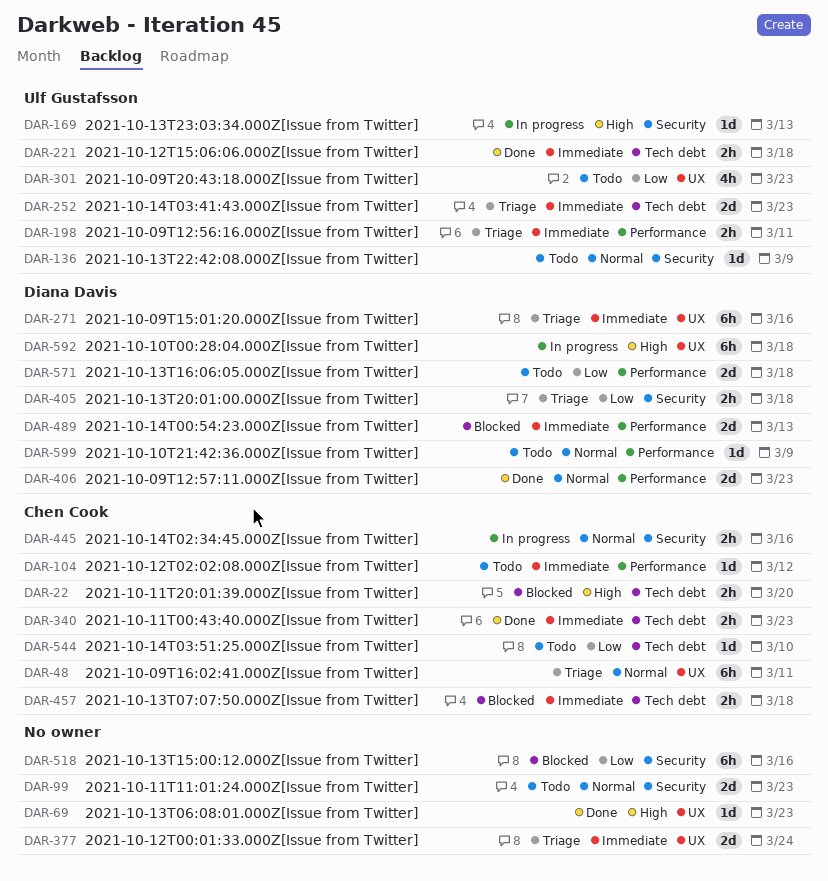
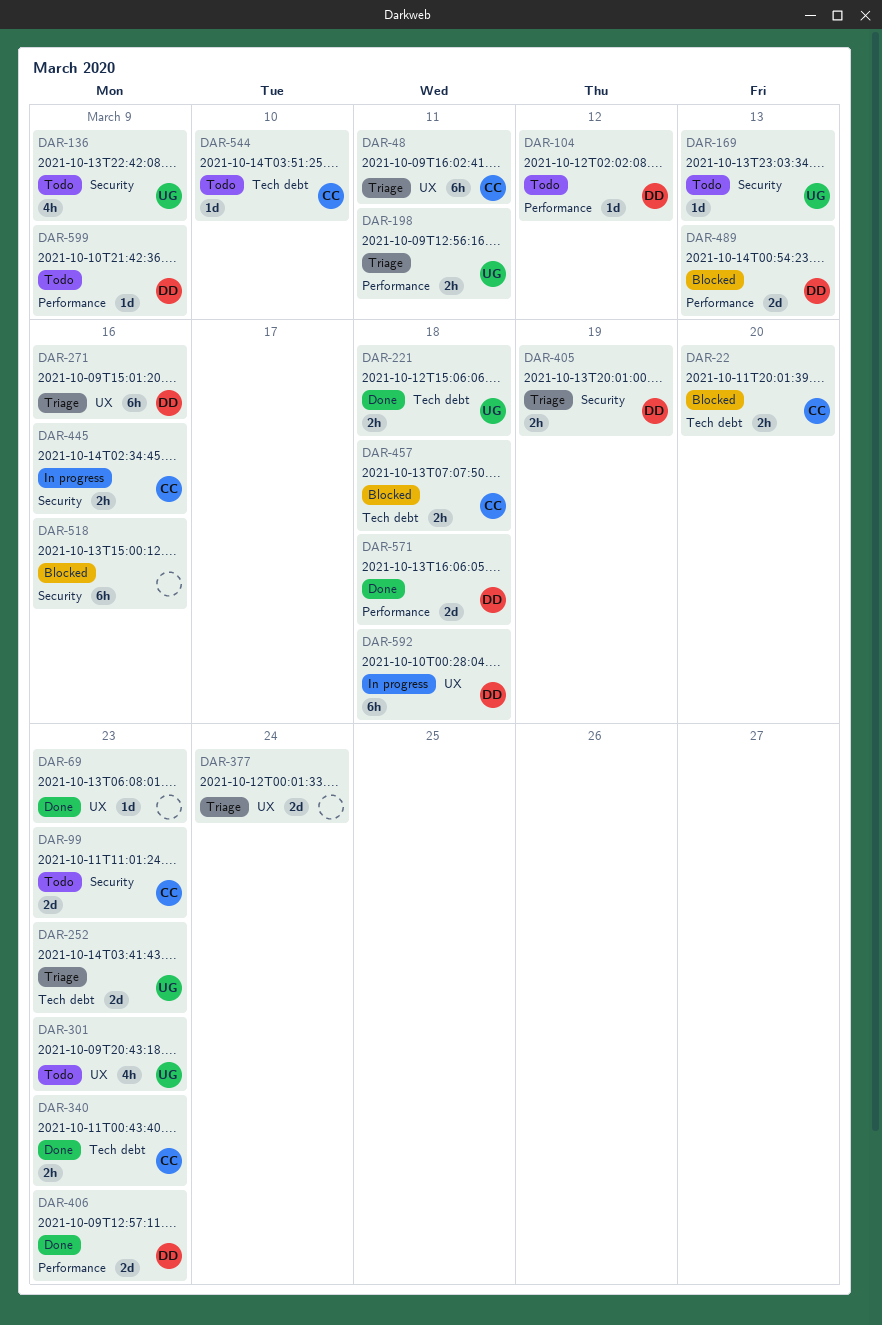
DAR-99, owner: none -> Chen Cook
DAR-104, owner: Chen Cook -> Diana Davis
DAR-136, estimate: 1d -> 4h
DAR-169, status: In progress -> Todo
DAR-405, due: Mar 18 -> Mar 19
DAR-571, status: Todo -> Done

